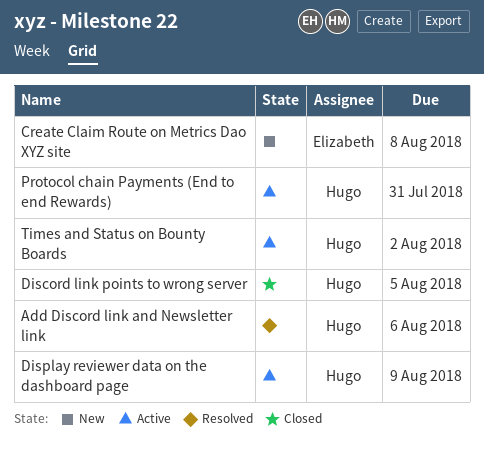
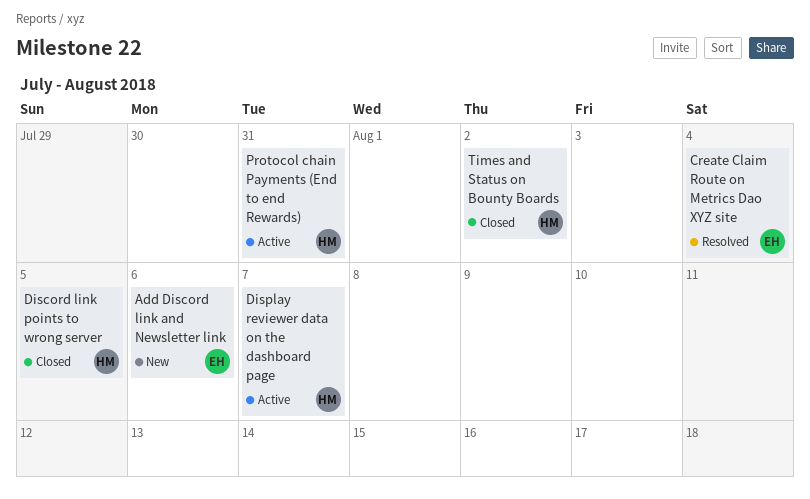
Add Discord link and Newsletter link, status: Resolved -> New
Add Discord link and Newsletter link, owner: Hugo -> Elizabeth
Create Claim Route on Metrics Dao XYZ site, status: New -> Resolved
Create Claim Route on Metrics Dao XYZ site, due: Aug 8 -> Aug 4
Display reviewer data on the dashboard page, due: Aug 9 -> Aug 7
Times and Status on Bounty Boards, status: Active -> Closed

